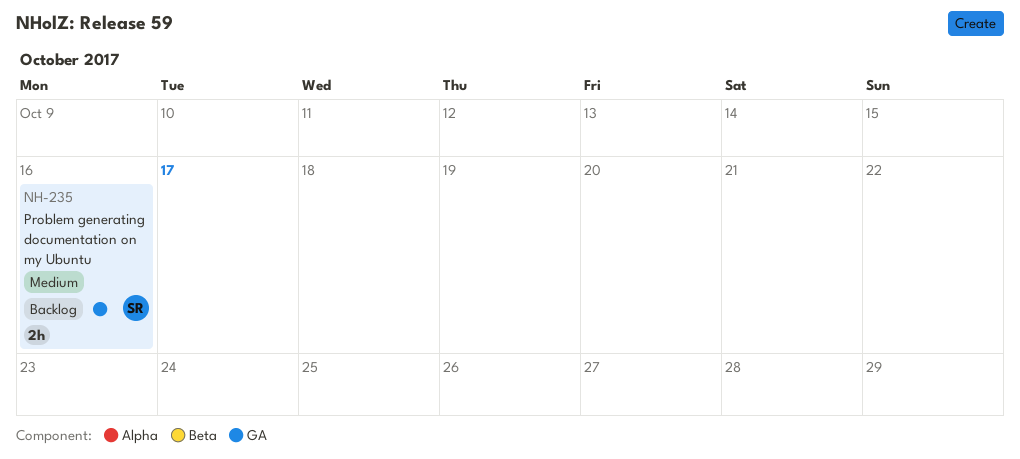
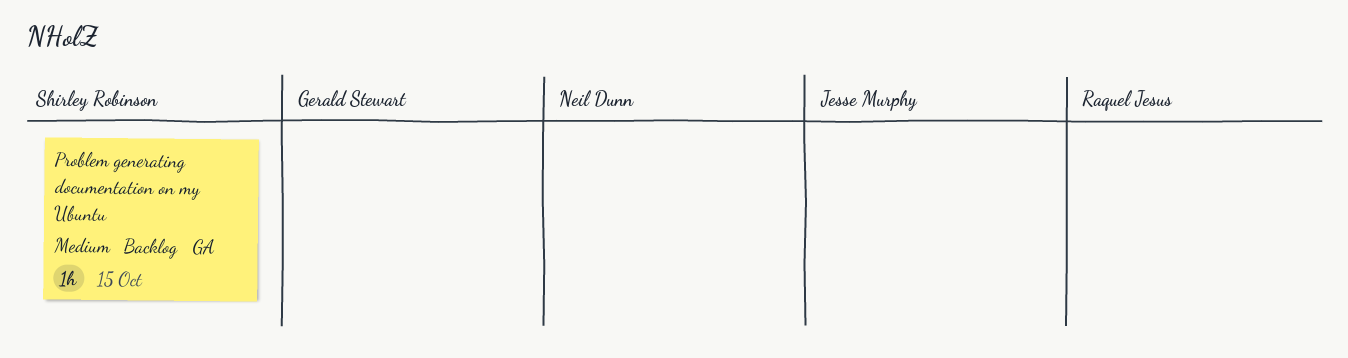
Problem generating documentation on my Ubuntu, estimate: 2h -> 1h
Problem generating documentation on my Ubuntu, due: Oct 16 -> Oct 15

